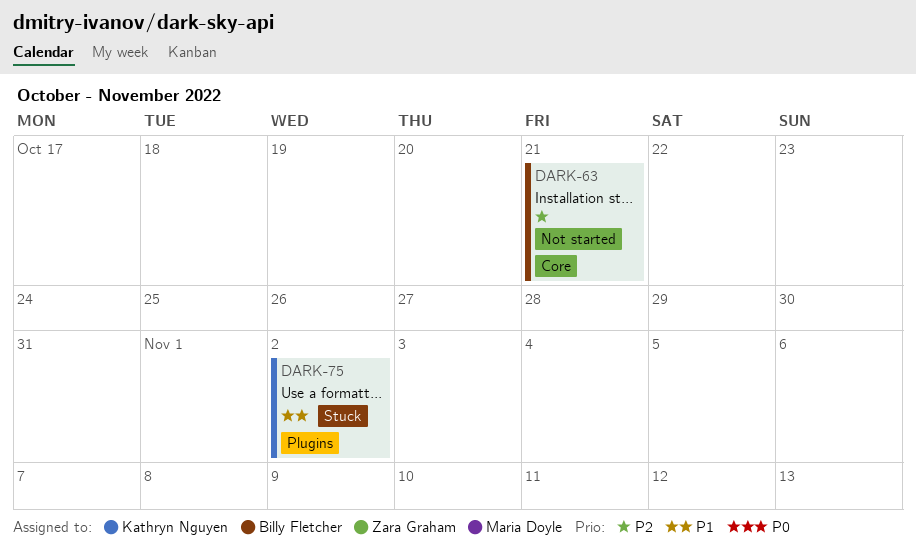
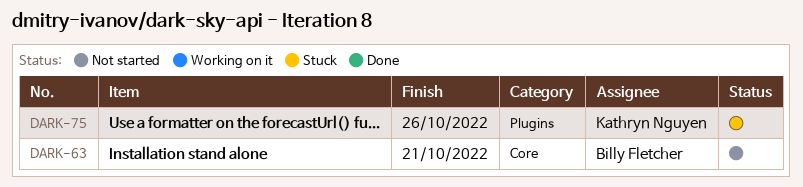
DARK-75, due: Nov 2 -> Oct 26

